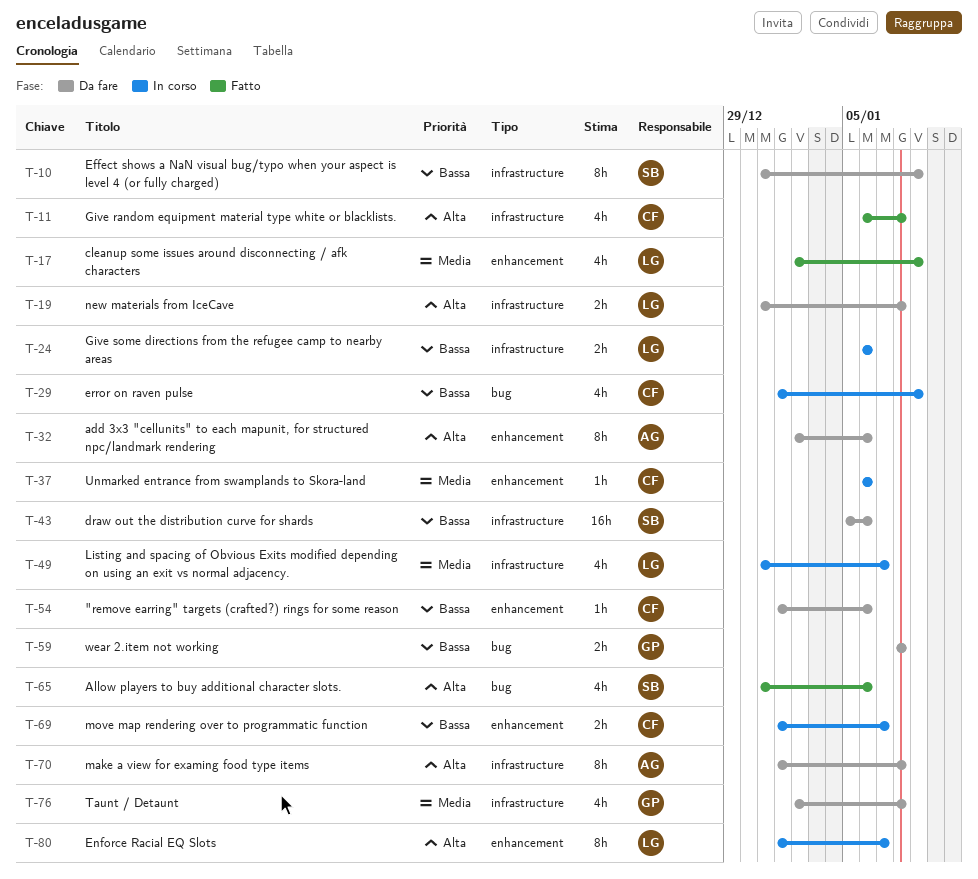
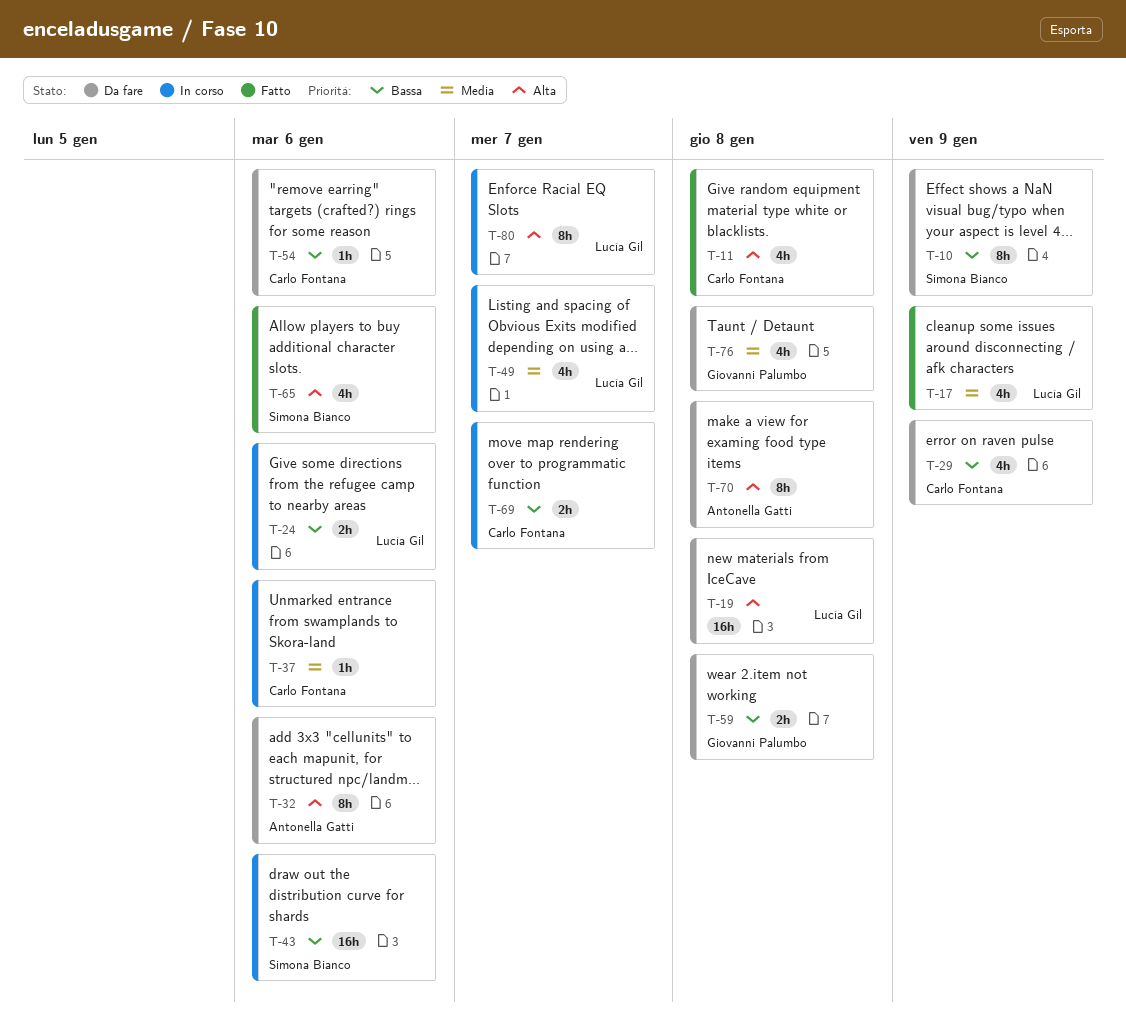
T-19, estimate: 2h -> 16h
T-29, status: In corso -> Da fare
T-43, status: Da fare -> In corso

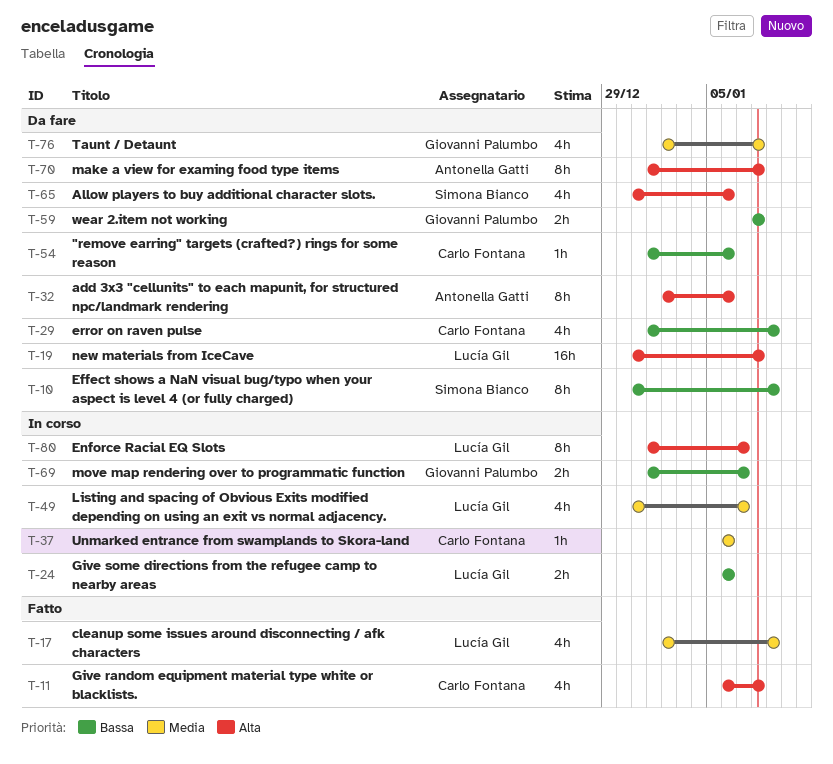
T-43: present -> none
T-65, status: Fatto -> Da fare
T-69, owner: Carlo Fontana -> Giovanni Palumbo

